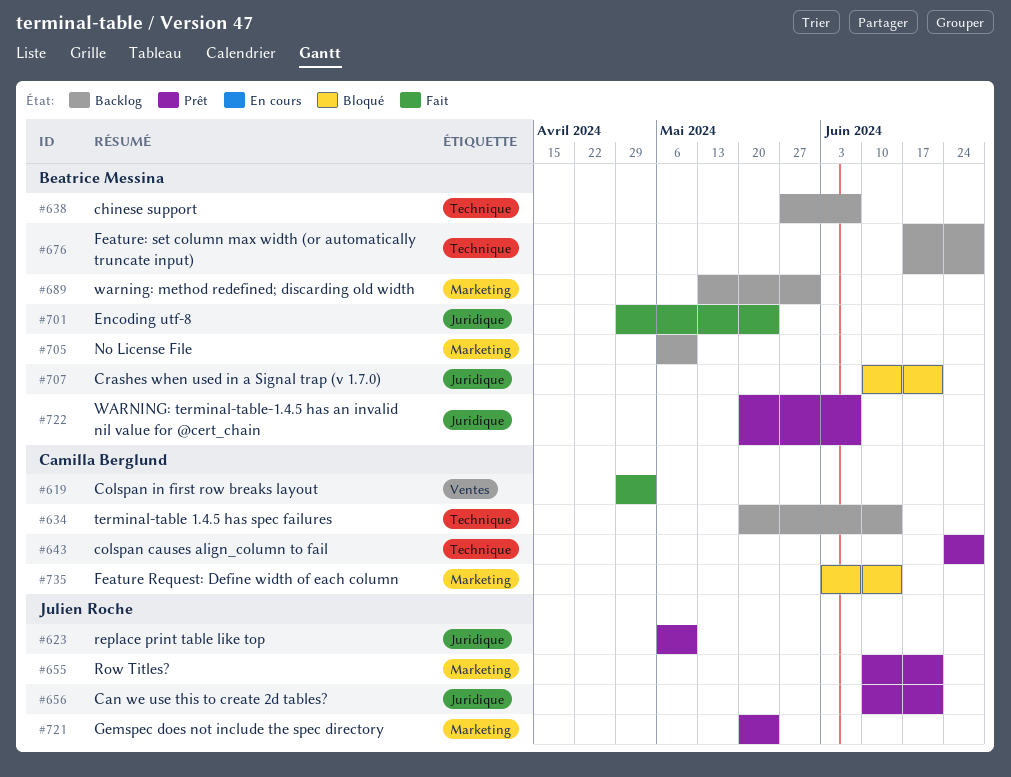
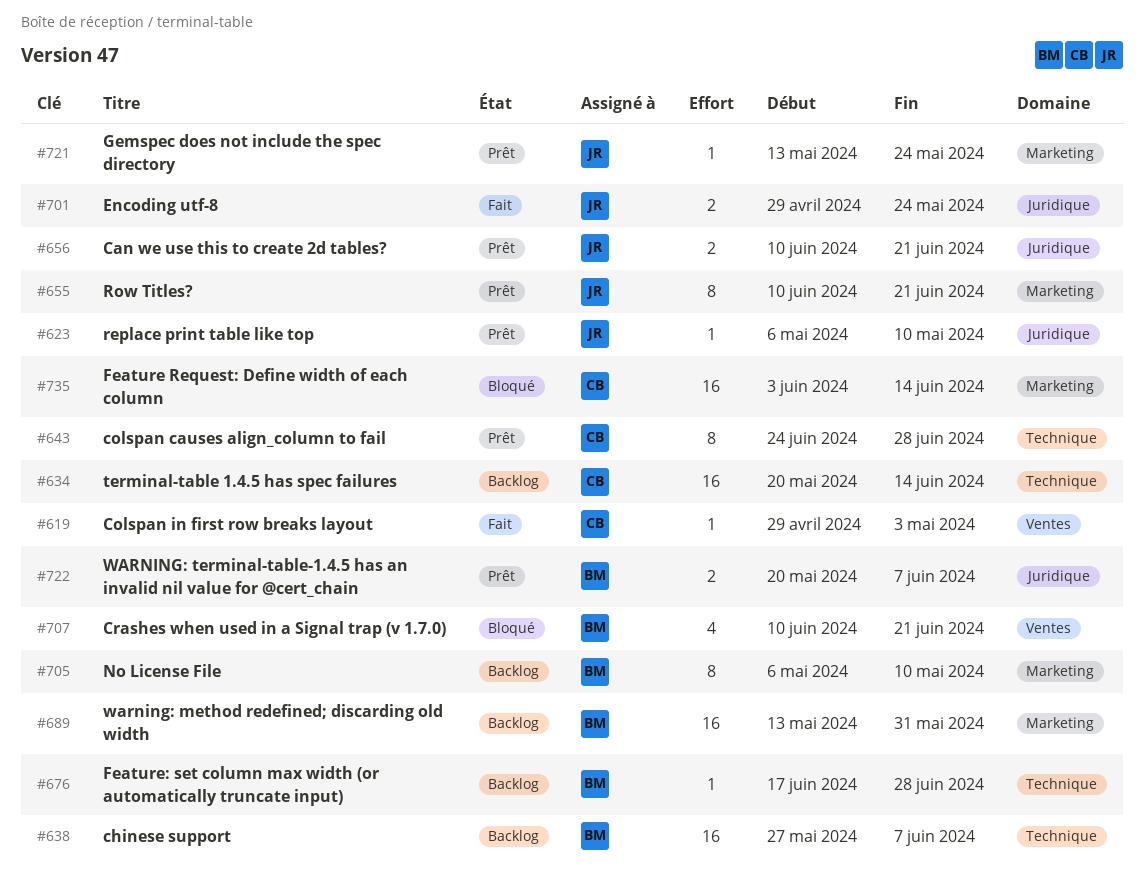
#701, owner: Beatrice Messina -> Julien Roche
#707, label: Juridique -> Ventes
#721, start: May 20 -> May 13

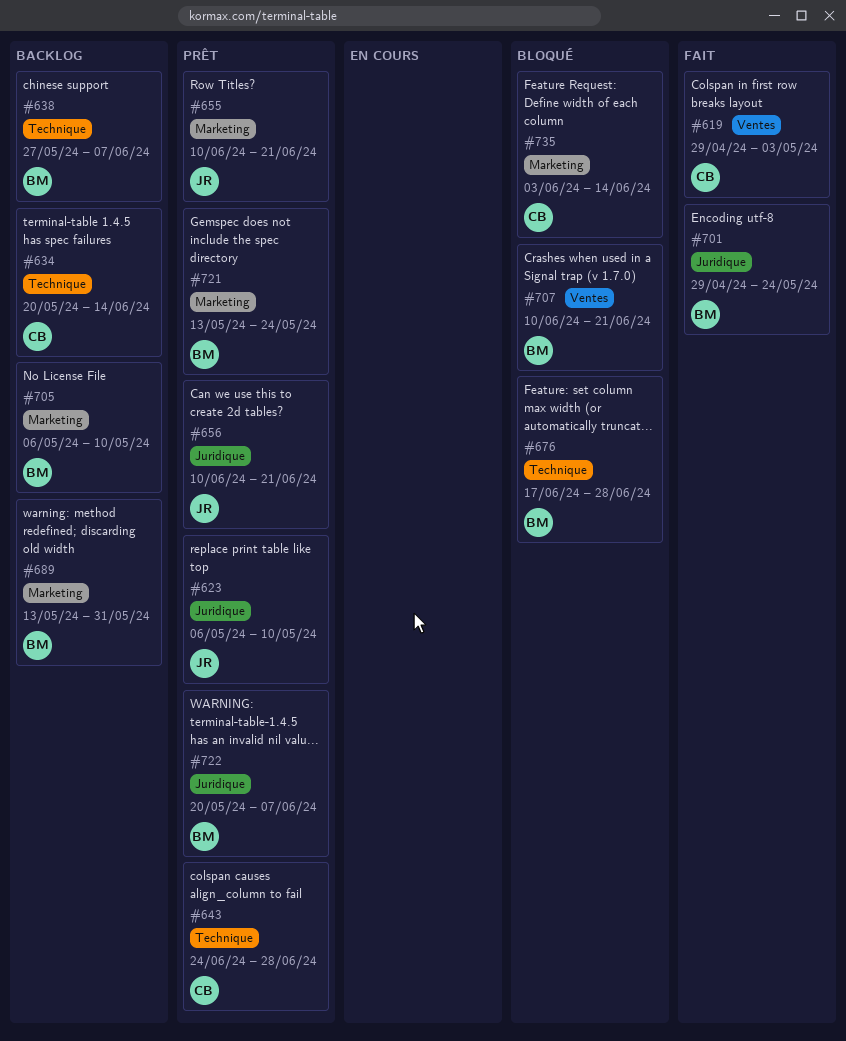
#676, status: Backlog -> Bloqué
#701, owner: JR -> BM
#721, owner: JR -> BM

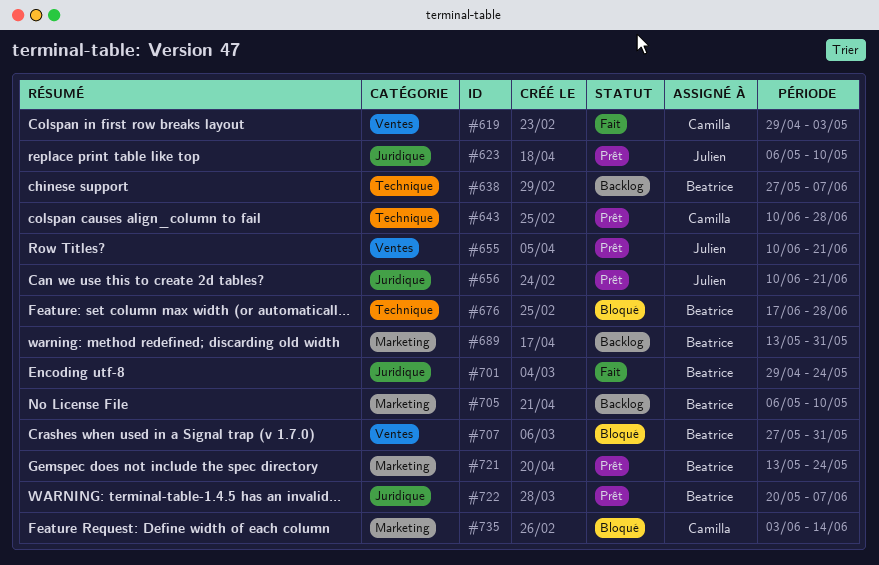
#634: present -> none
#643, start: Jun 24 -> Jun 10
#655, label: Marketing -> Ventes
#707, start: Jun 10 -> May 27
#707, due: Jun 21 -> May 31

